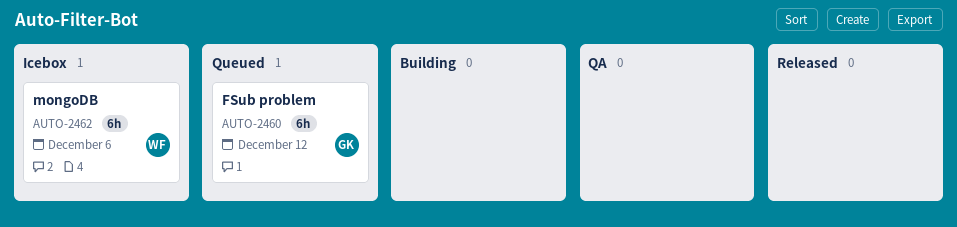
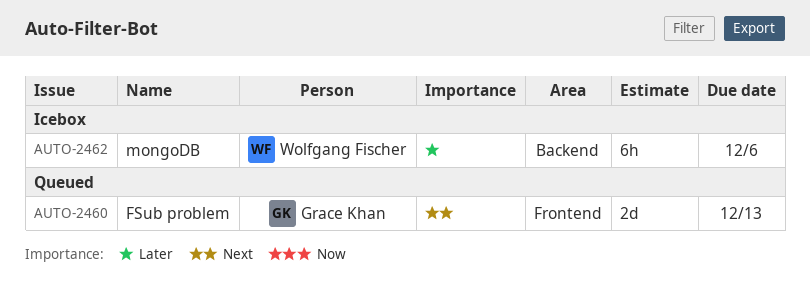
AUTO-2460, estimate: 6h -> 2d
AUTO-2460, due: Dec 12 -> Dec 13

